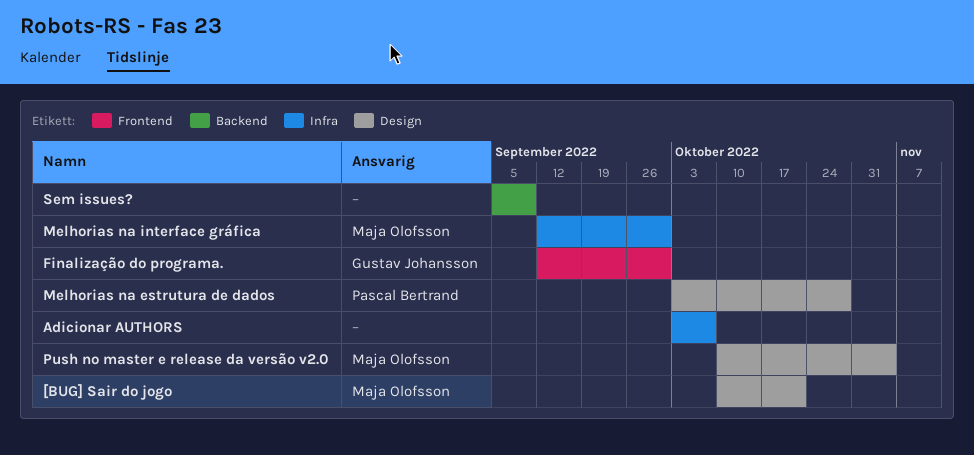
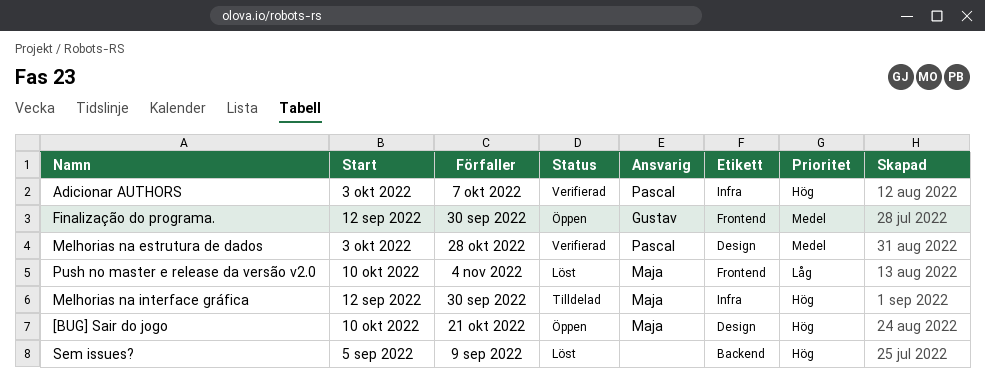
Adicionar AUTHORS, owner: none -> Pascal Bertrand
Push no master e release da versão v2.0, label: Design -> Frontend

